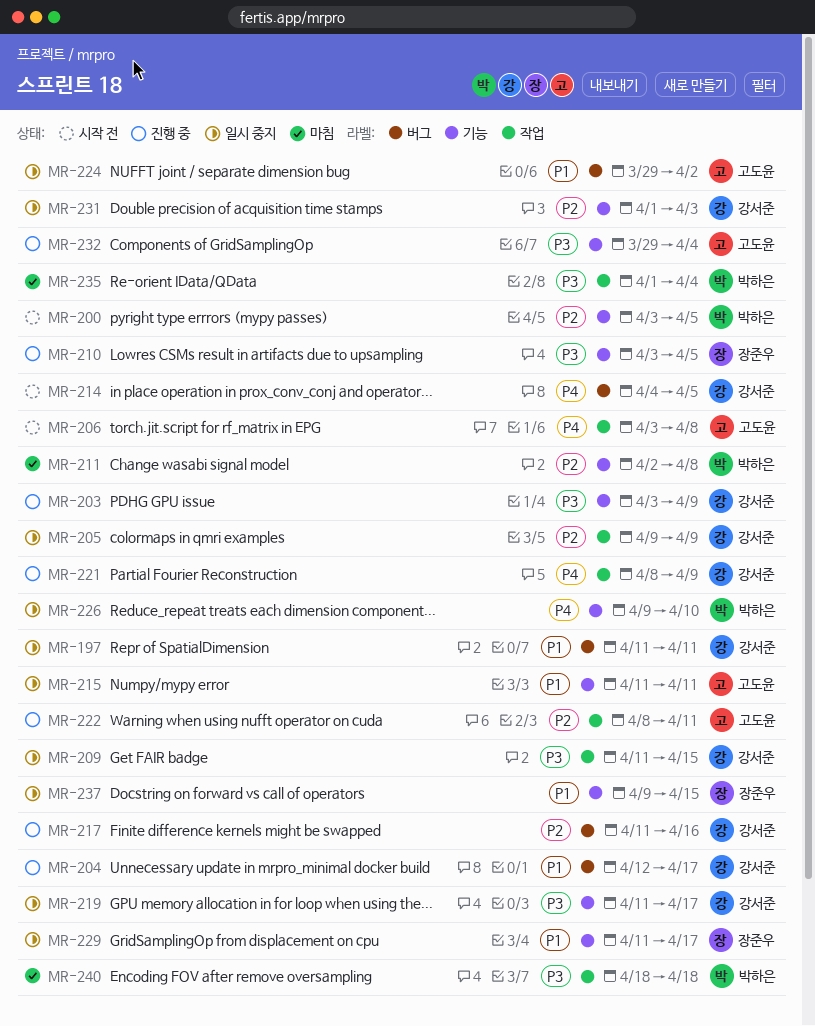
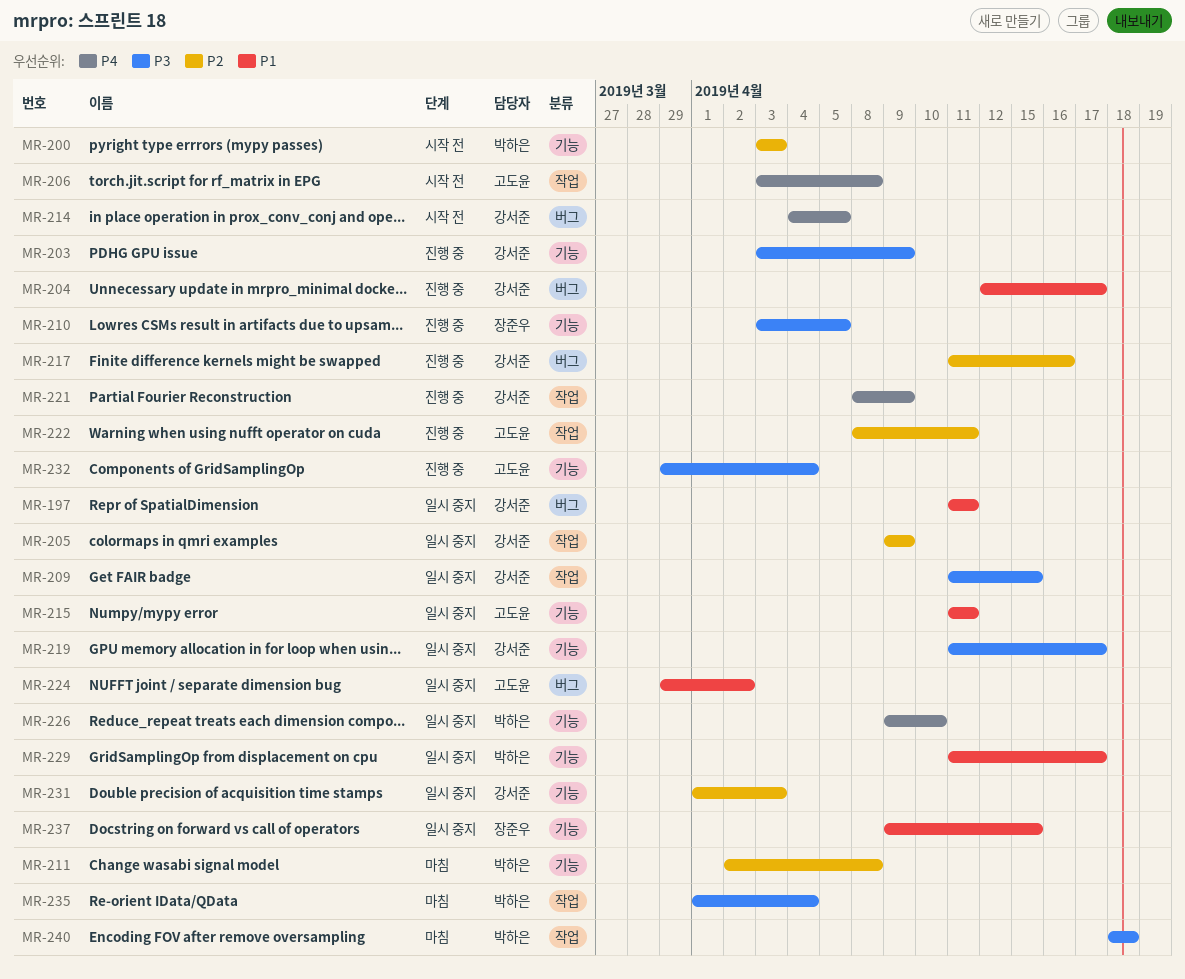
MR-200, due: Apr 5 -> Apr 3
MR-229, owner: 장준우 -> 박하은

